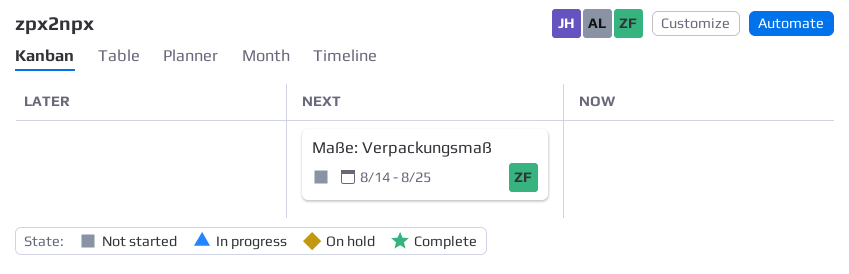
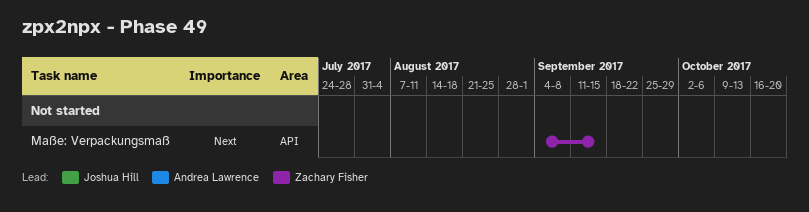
Maße: Verpackungsmaß, start: Aug 14 -> Sep 4
Maße: Verpackungsmaß, due: Aug 25 -> Sep 15

